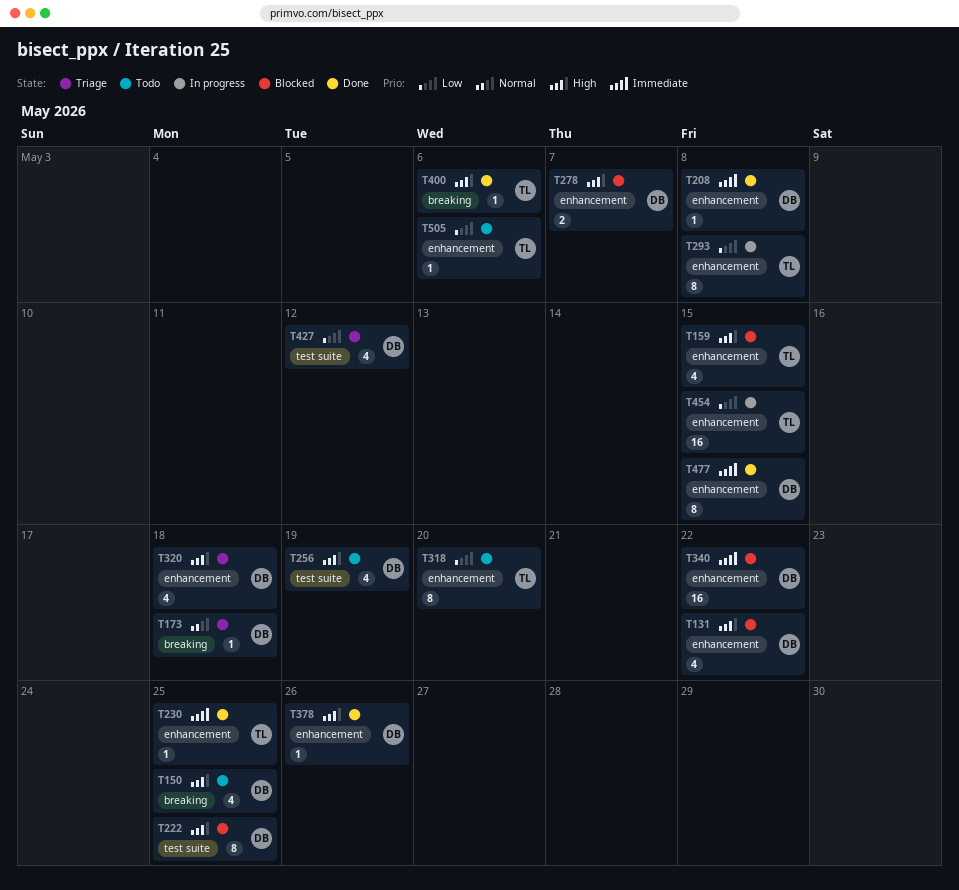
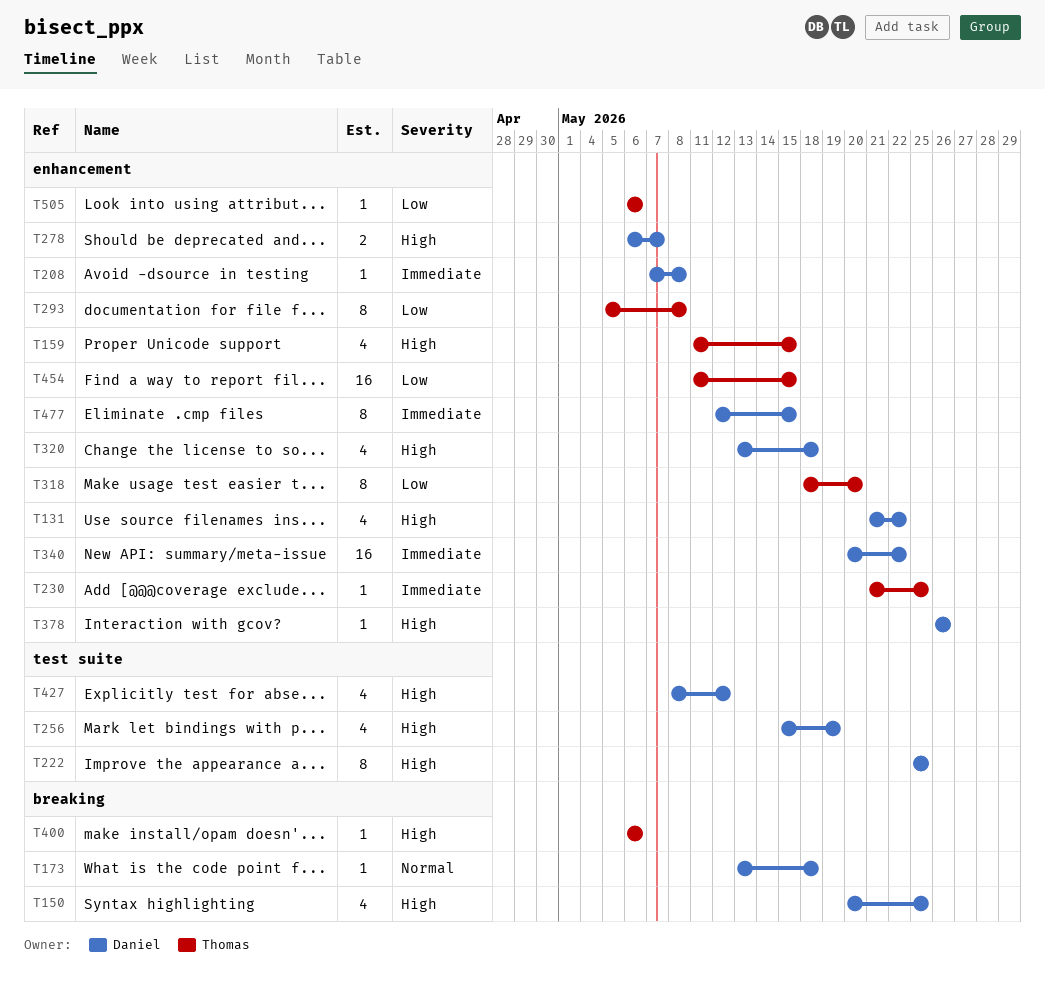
T427, priority: Low -> High

